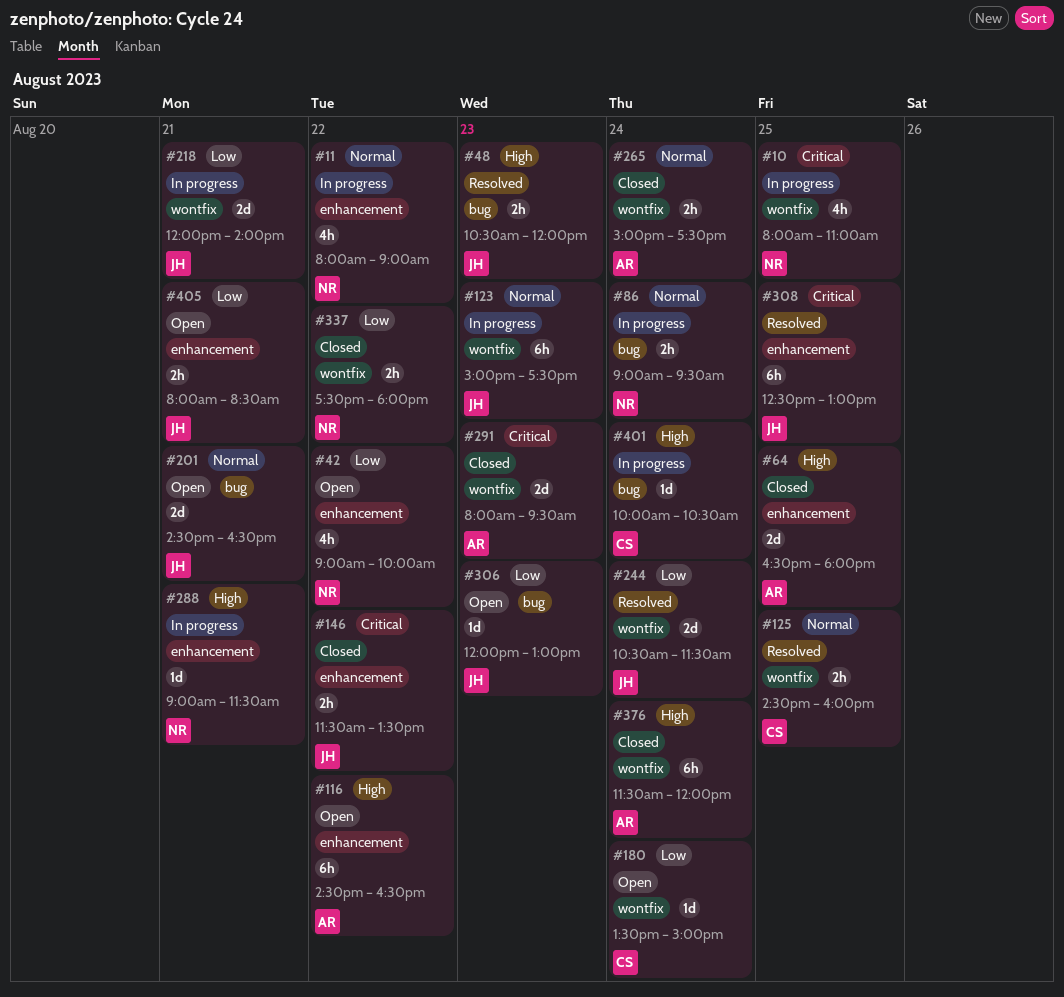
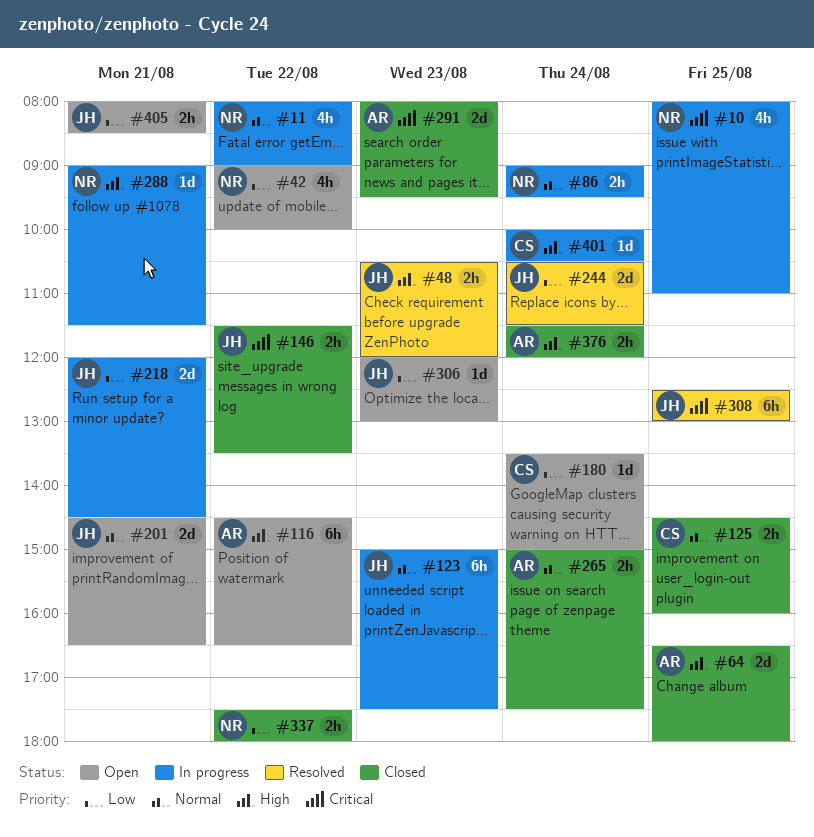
#125, status: Resolved -> Closed
#218, ends: 14:00 -> 14:30
#376, estimate: 6h -> 2h

